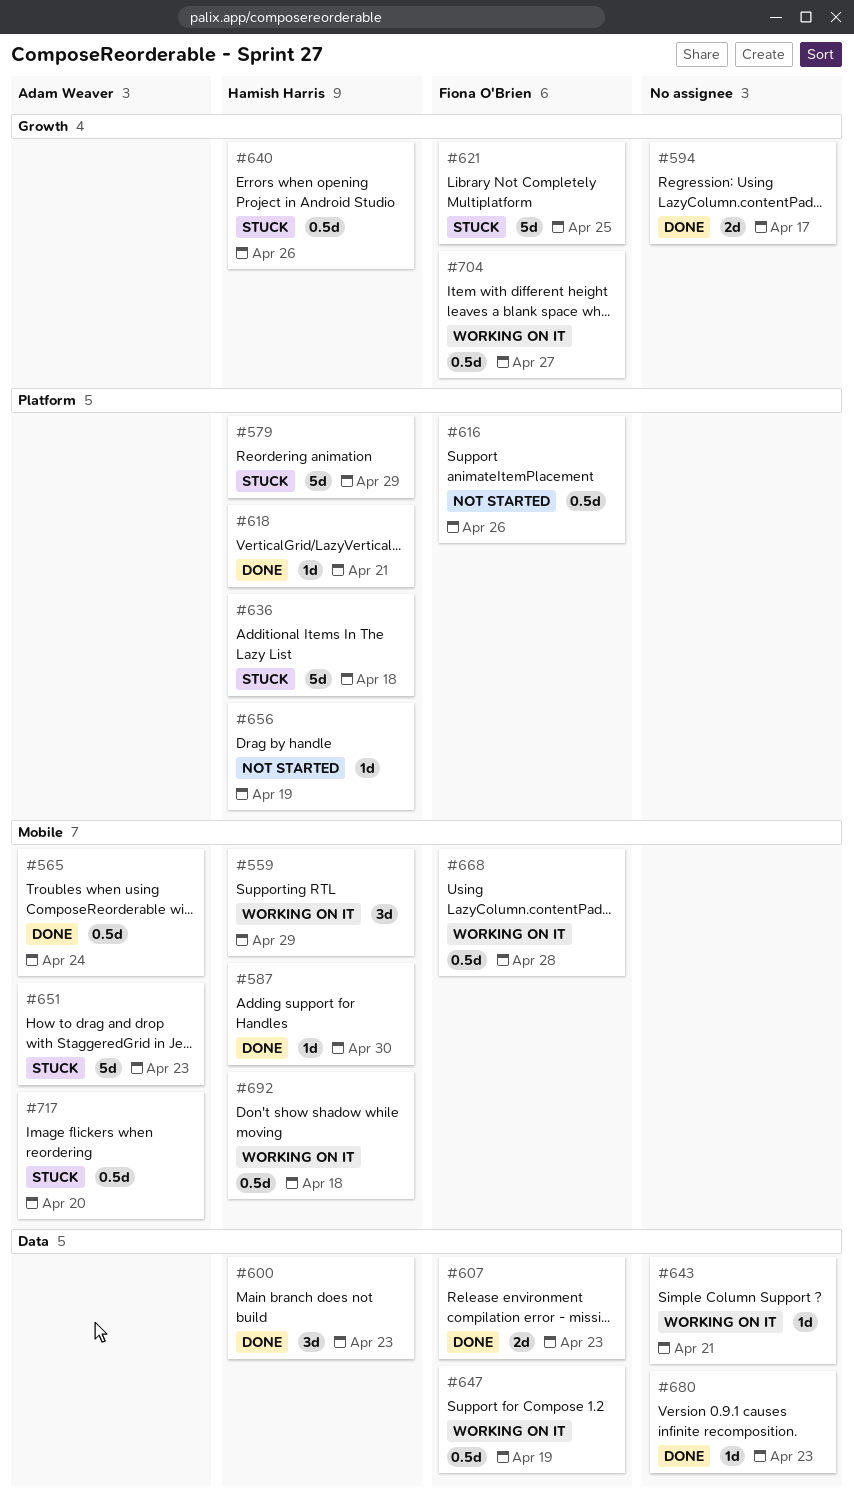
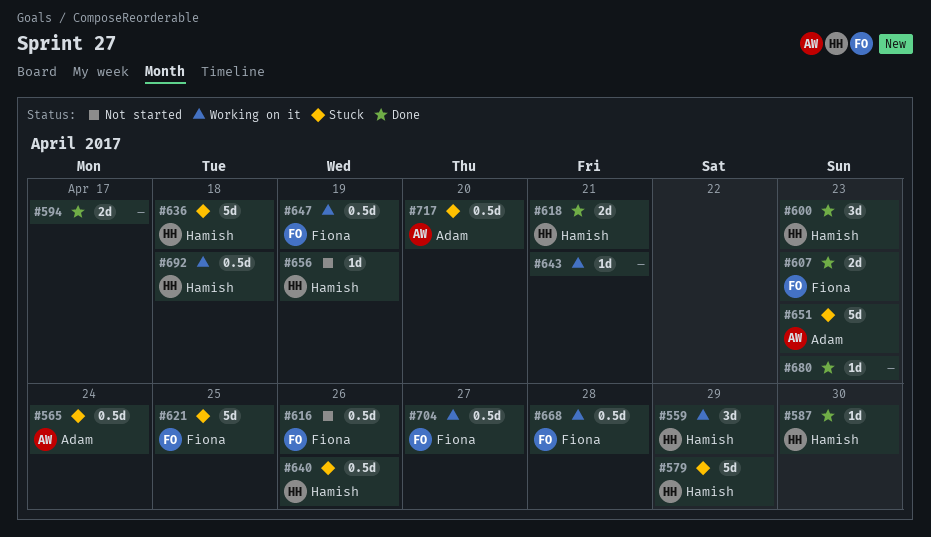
#565, status: Done -> Stuck
#618, estimate: 1d -> 2d

